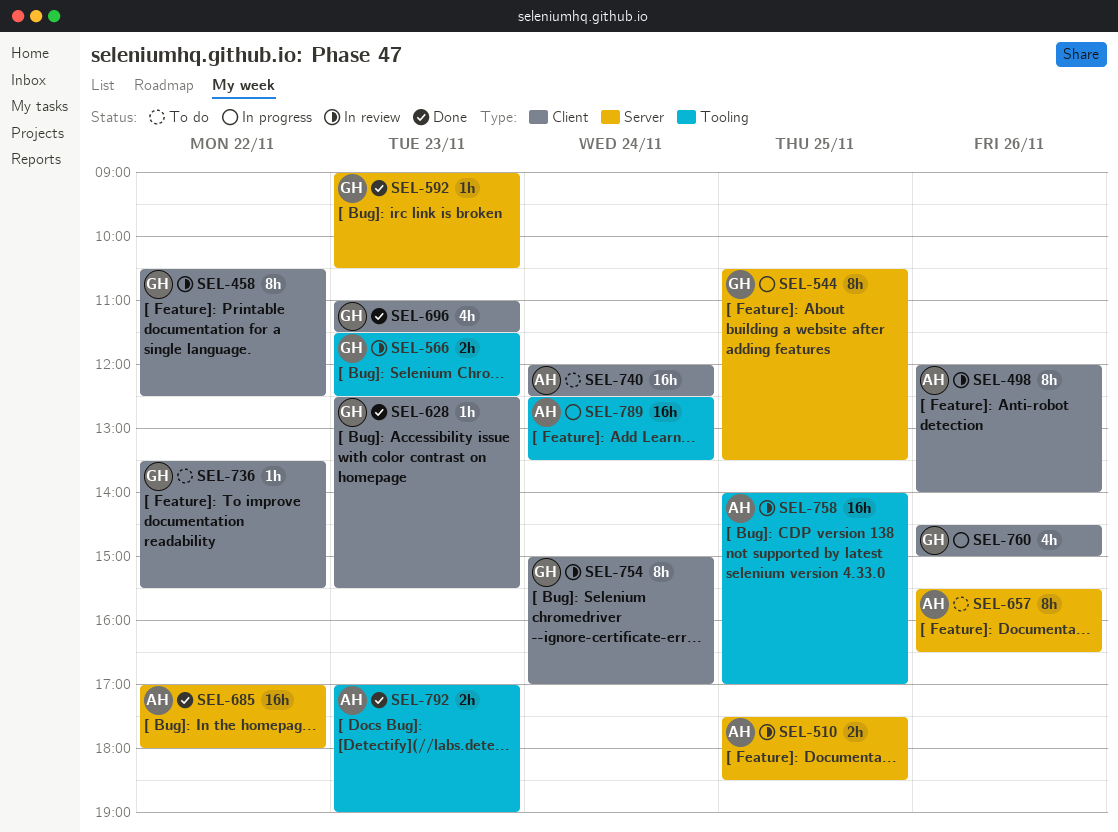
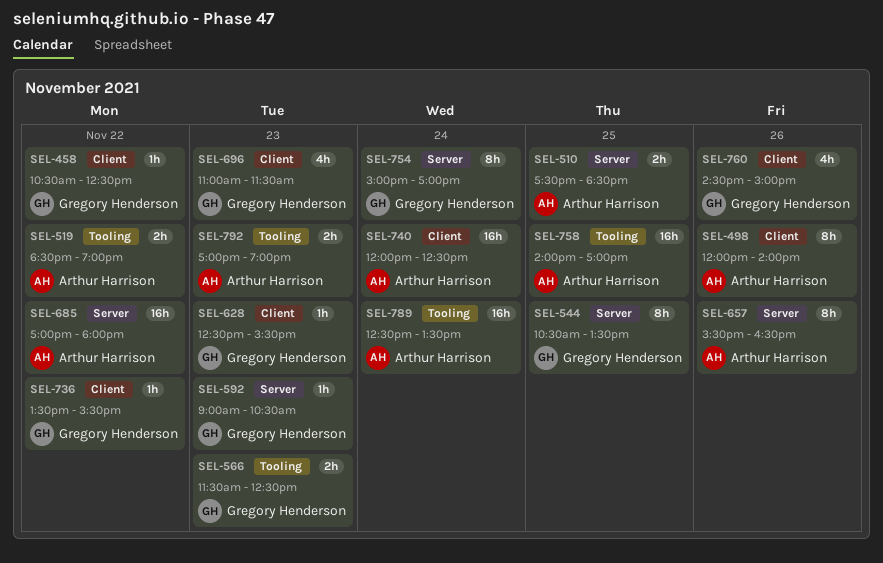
SEL-458, estimate: 8h -> 1h
SEL-519: none -> present
SEL-754, label: Client -> Server

